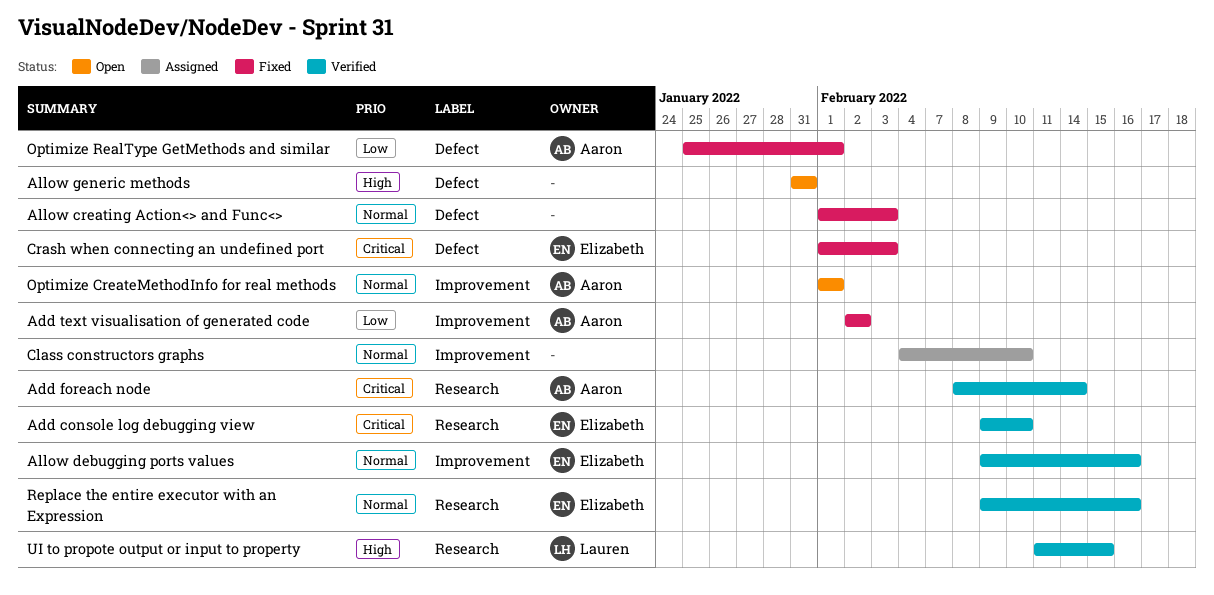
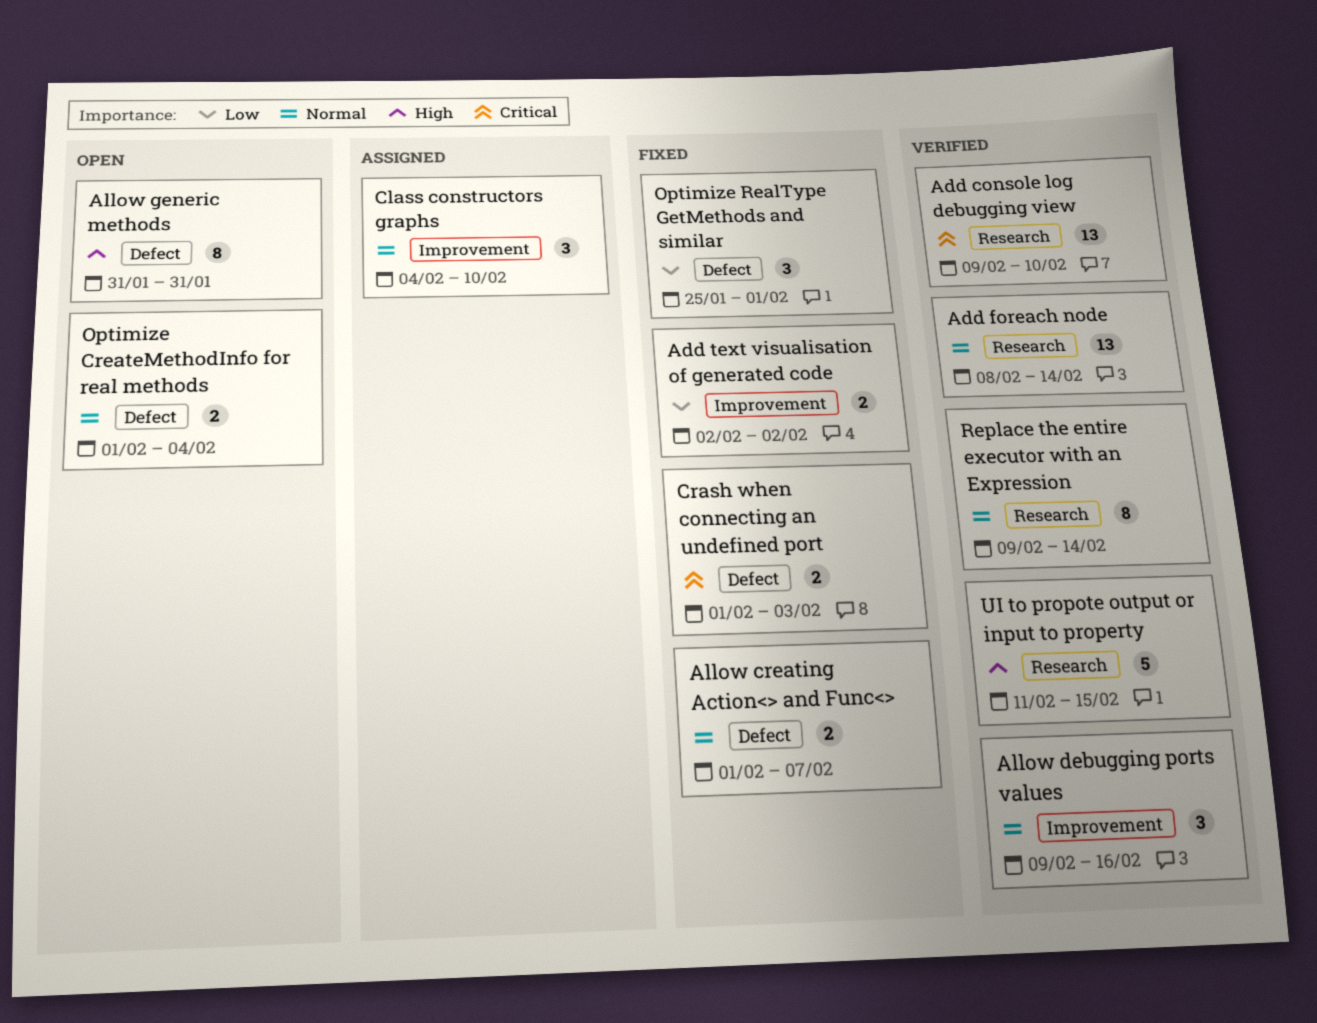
Add foreach node, priority: Critical -> Normal
Allow creating Action<> and Func<>, due: Feb 3 -> Feb 7
Optimize CreateMethodInfo for real methods, label: Improvement -> Defect
Optimize CreateMethodInfo for real methods, due: Feb 1 -> Feb 4
Replace the entire executor with an Expression, due: Feb 16 -> Feb 14

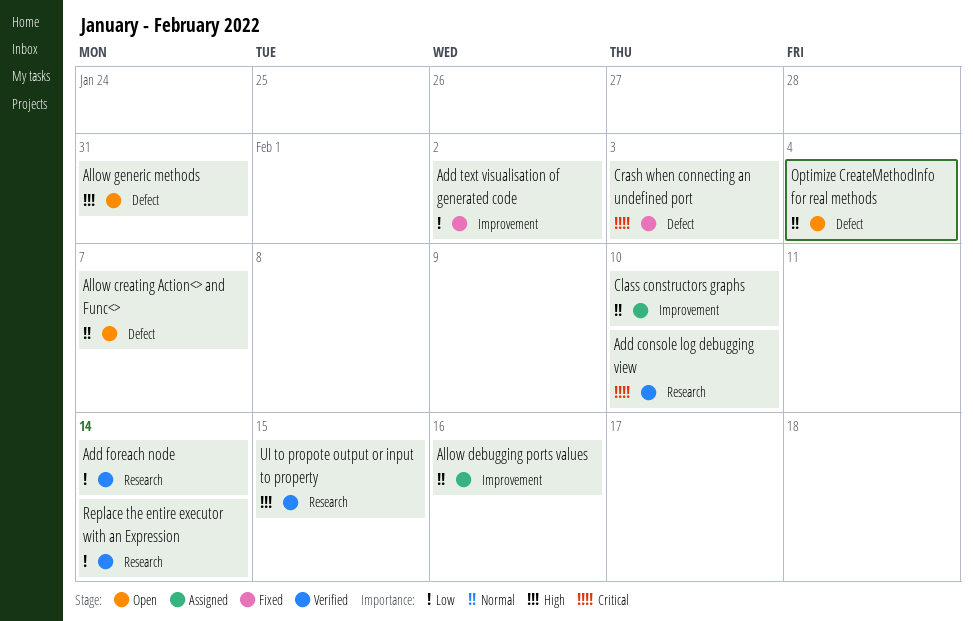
Add foreach node, priority: Normal -> Low
Allow creating Action<> and Func<>, status: Fixed -> Open
Allow debugging ports values, status: Verified -> Assigned
Optimize RealType GetMethods and similar: present -> none
Replace the entire executor with an Expression, priority: Normal -> Low

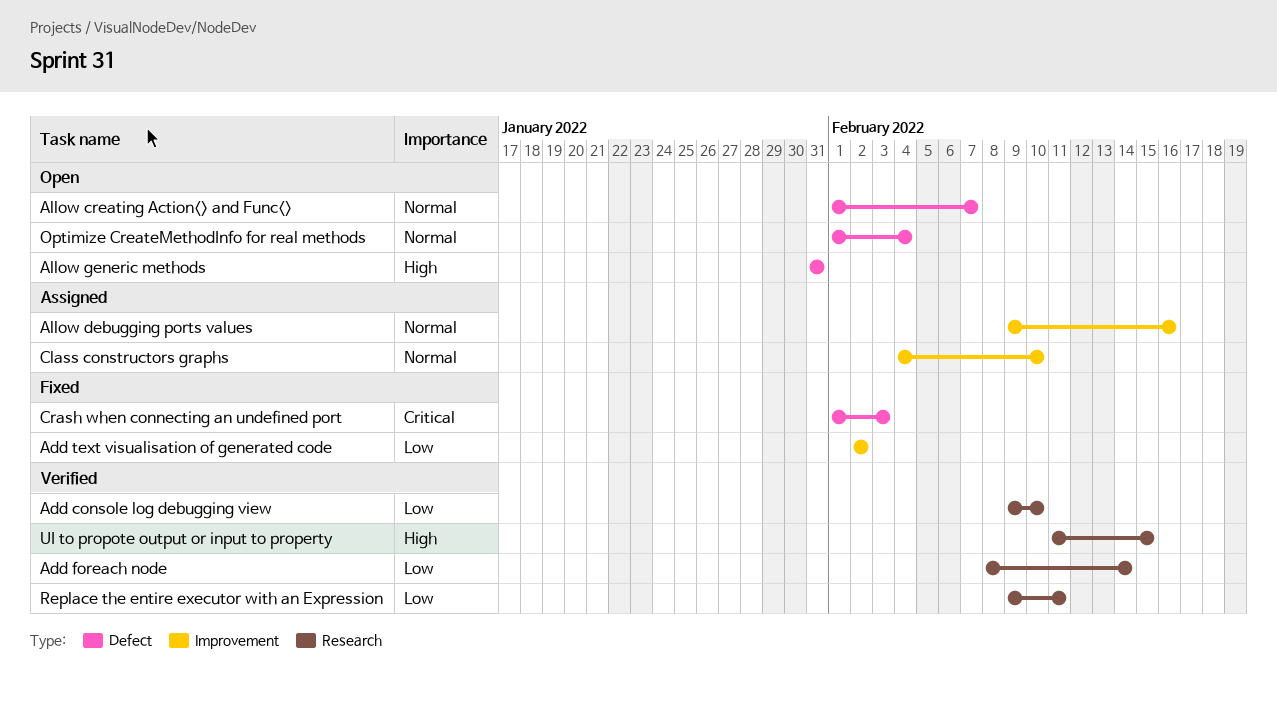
Add console log debugging view, priority: Critical -> Low
Replace the entire executor with an Expression, due: Feb 14 -> Feb 11

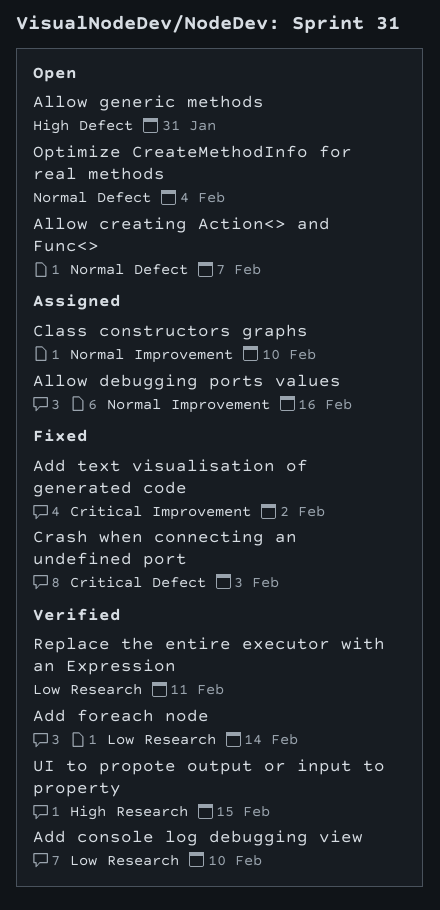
Add text visualisation of generated code, priority: Low -> Critical

